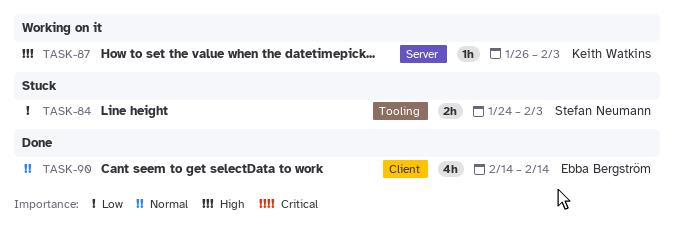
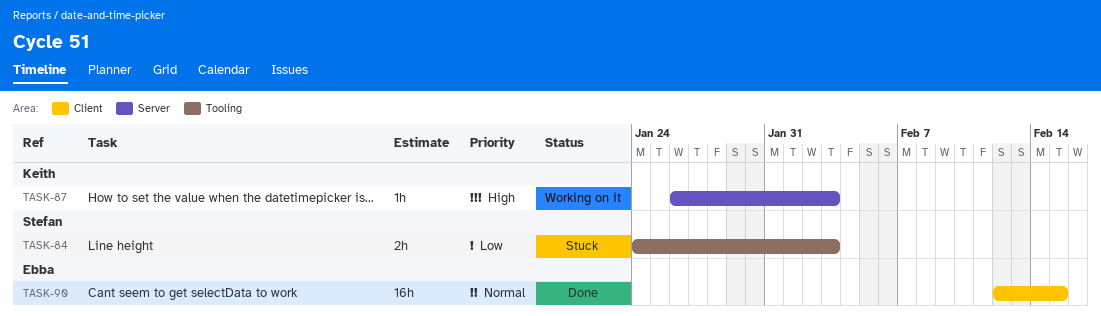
TASK-90, estimate: 4h -> 16h
TASK-90, start: Feb 14 -> Feb 12
TASK-90, due: Feb 14 -> Feb 15

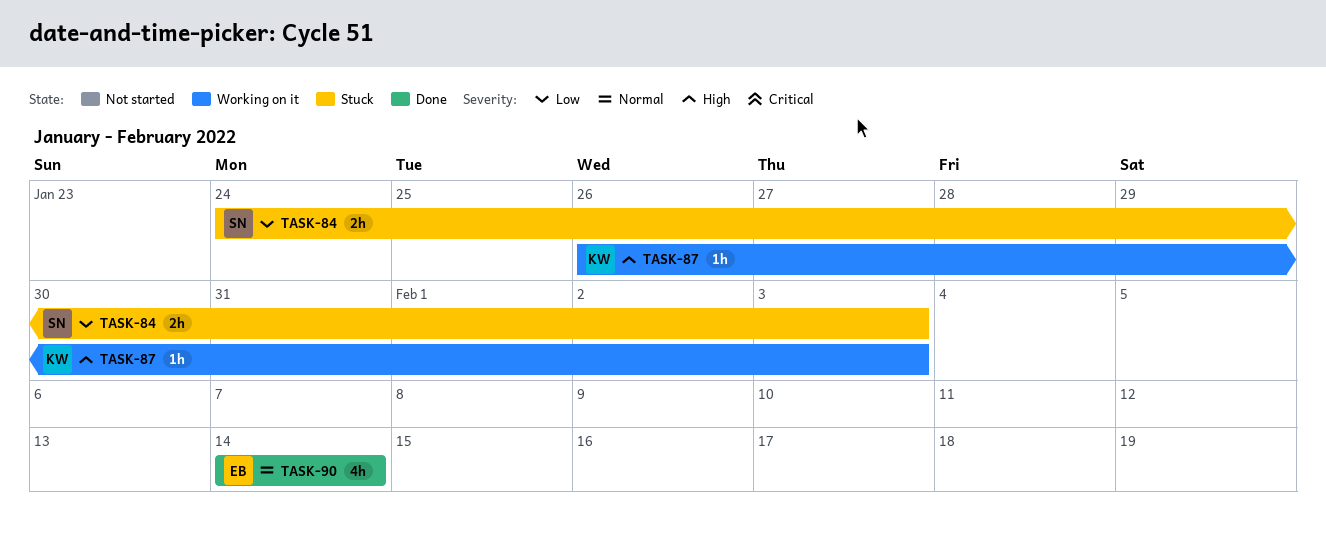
TASK-90, estimate: 16h -> 4h
TASK-90, start: Feb 12 -> Feb 14
TASK-90, due: Feb 15 -> Feb 14

